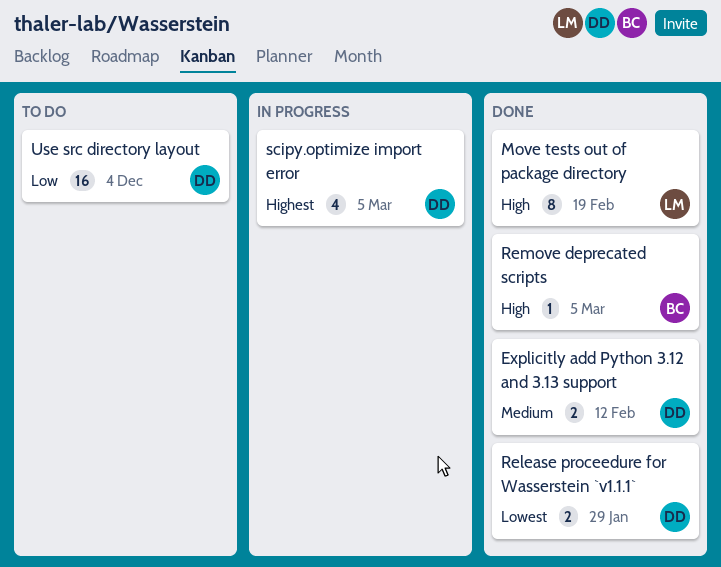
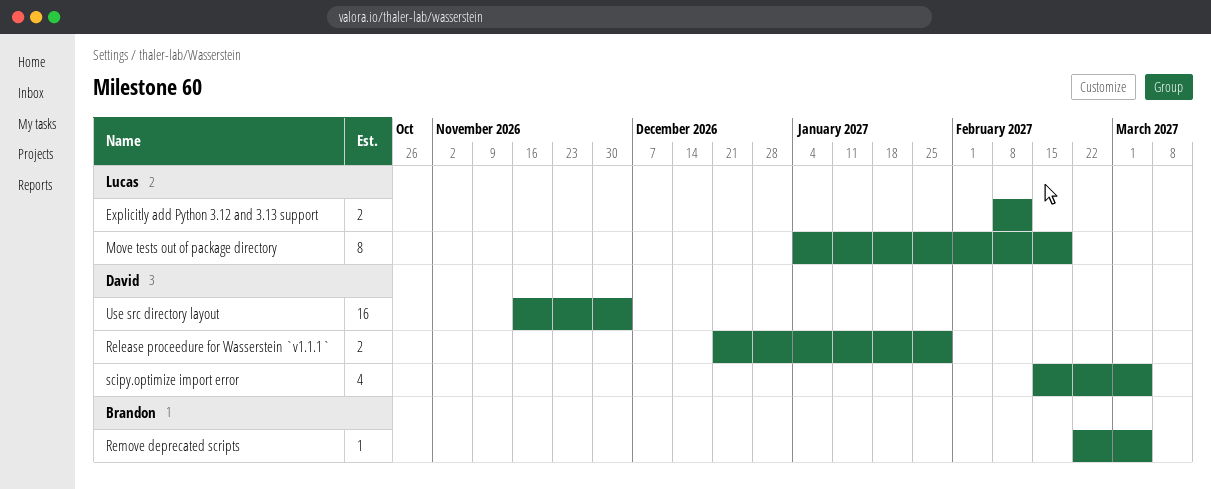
Explicitly add Python 3.12 and 3.13 support, owner: David -> Lucas

